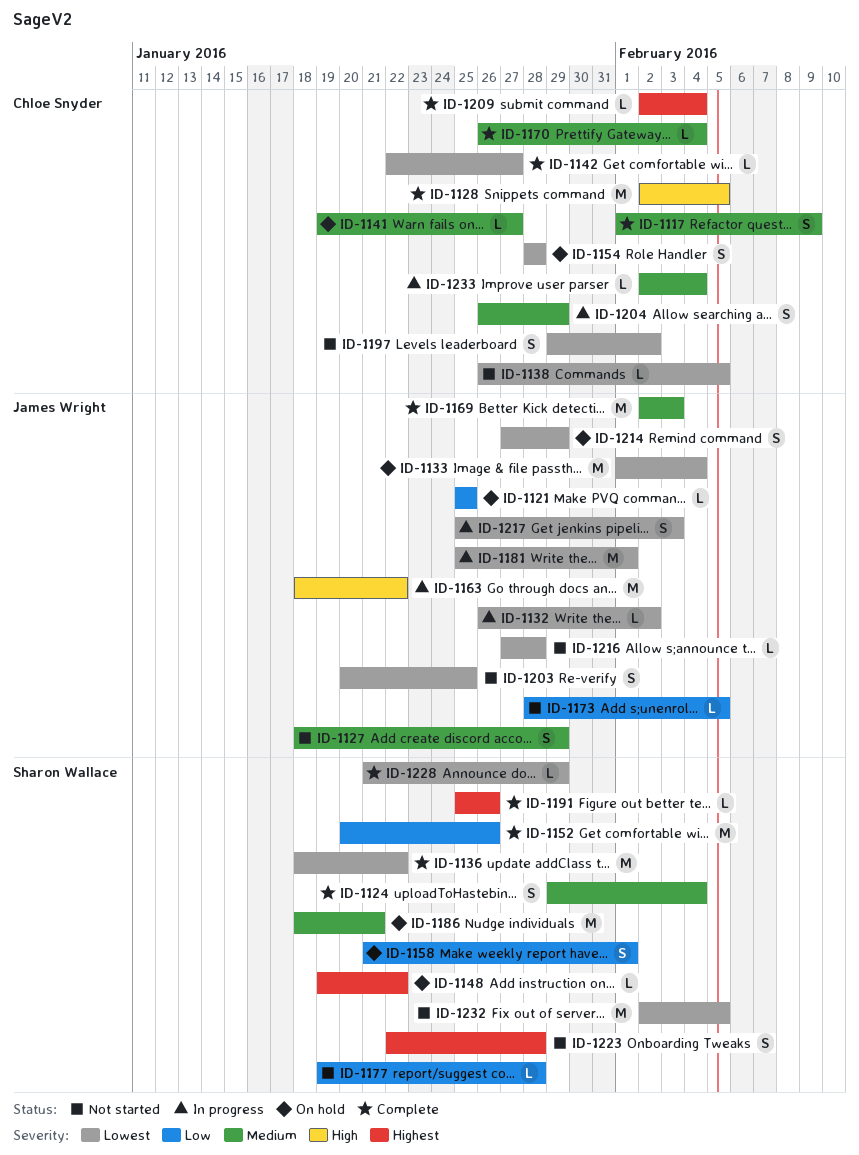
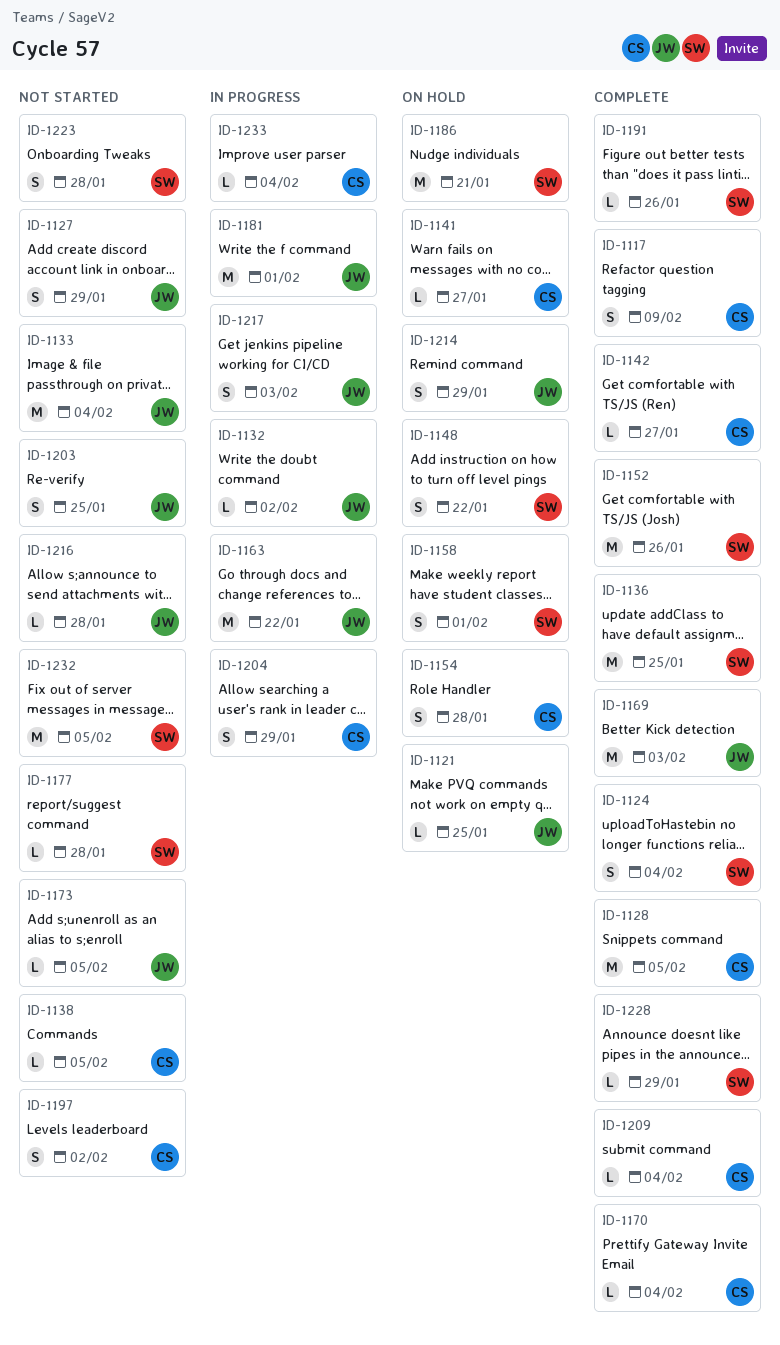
ID-1133, status: On hold -> Not started
ID-1136, due: Jan 22 -> Jan 25
ID-1148, estimate: L -> S

